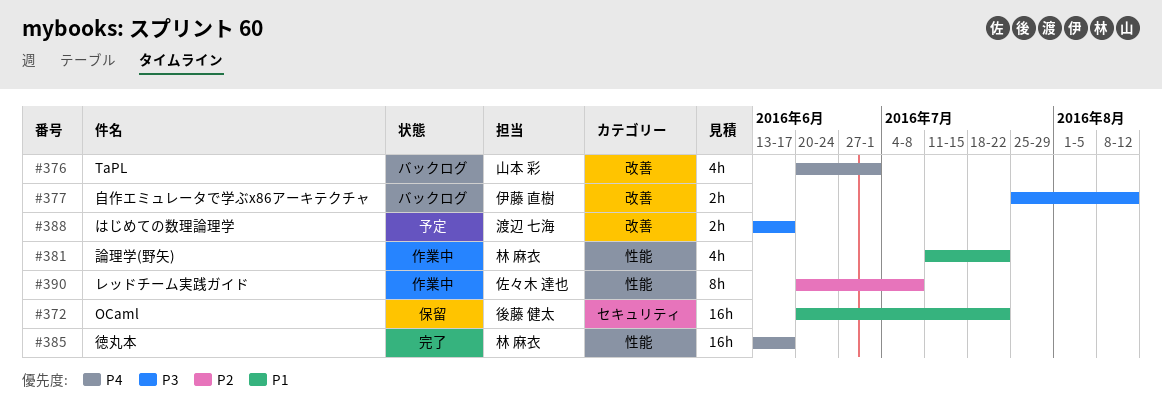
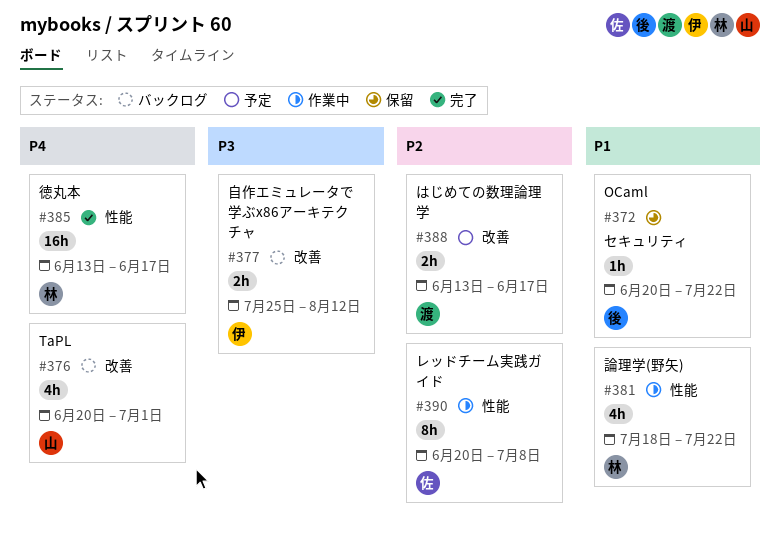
#372, estimate: 16h -> 1h
#381, start: Jul 11 -> Jul 18
#388, priority: P3 -> P2

